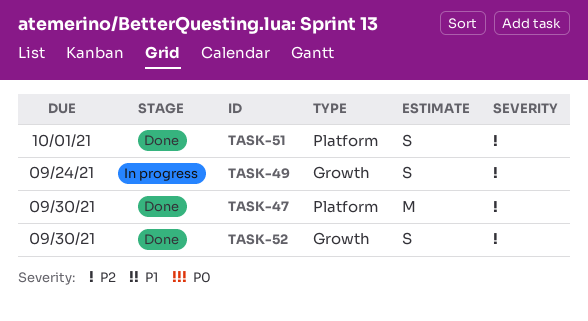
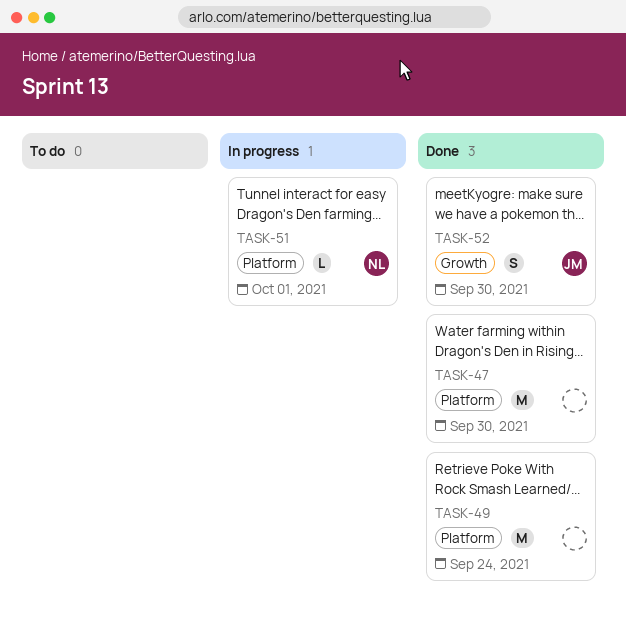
TASK-49, status: In progress -> Done
TASK-49, label: Growth -> Platform
TASK-49, estimate: S -> M
TASK-51, status: Done -> In progress
TASK-51, estimate: S -> L

